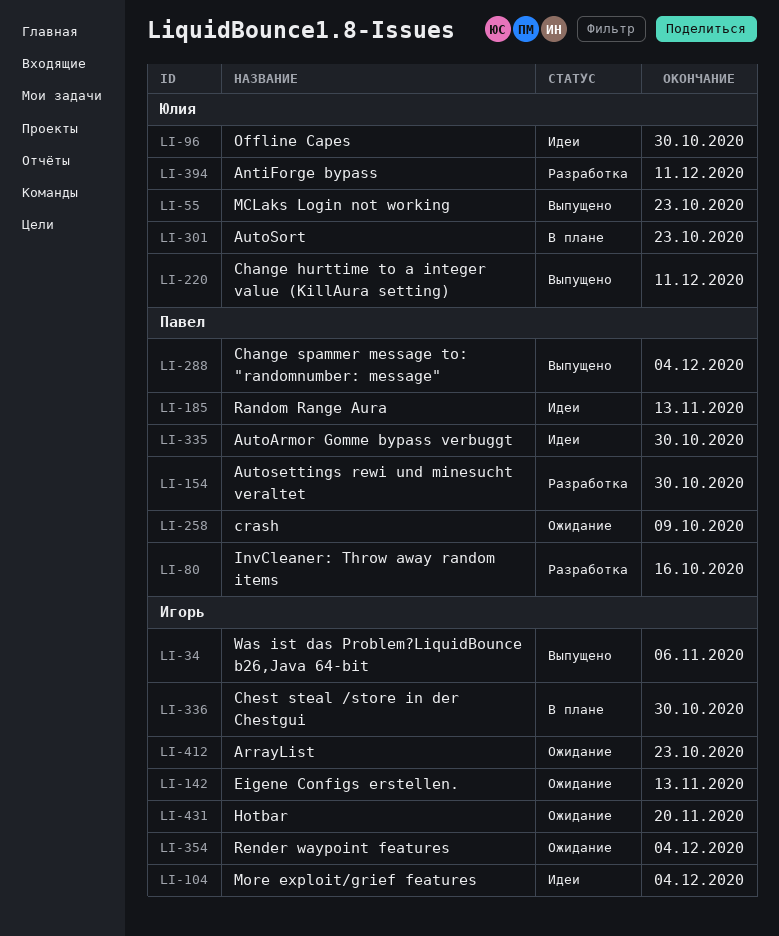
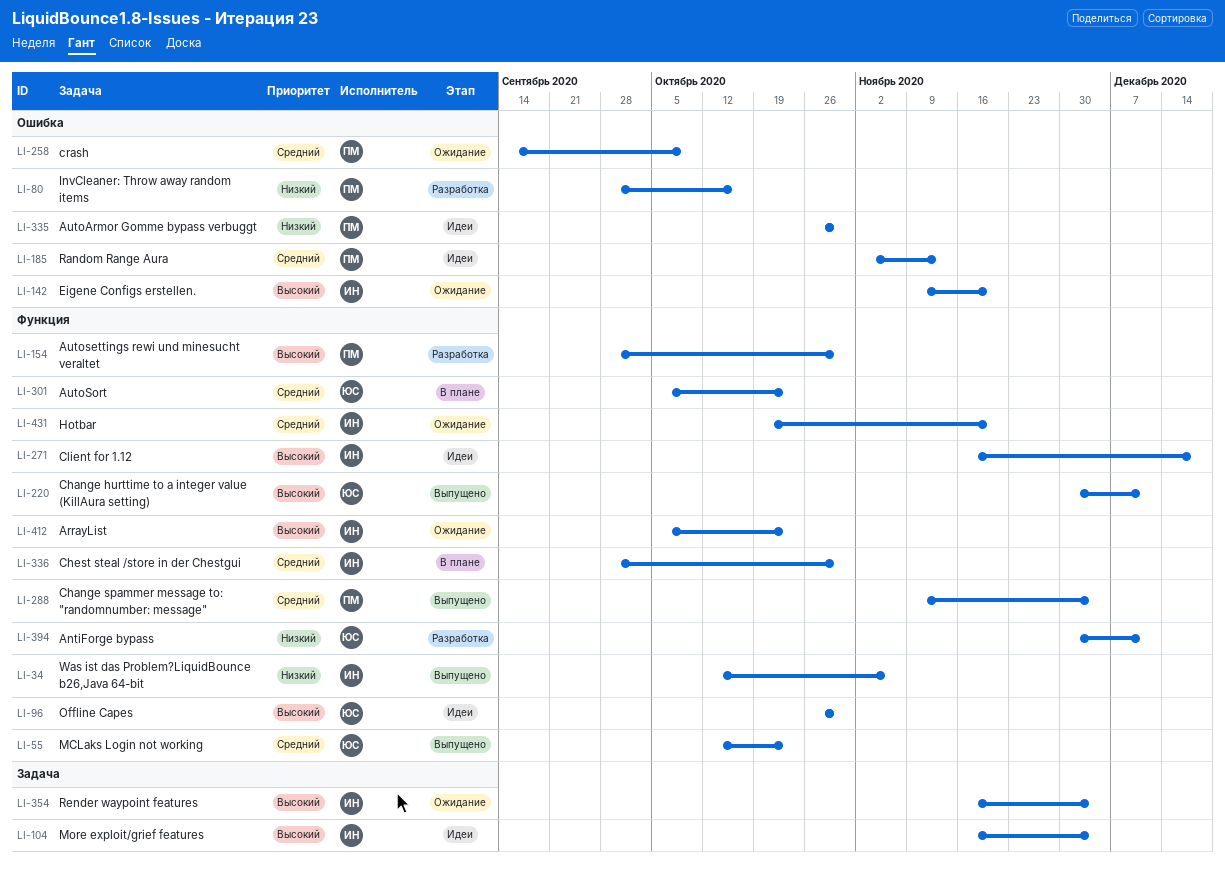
LI-142, due: Nov 13 -> Nov 20
LI-271: none -> present

